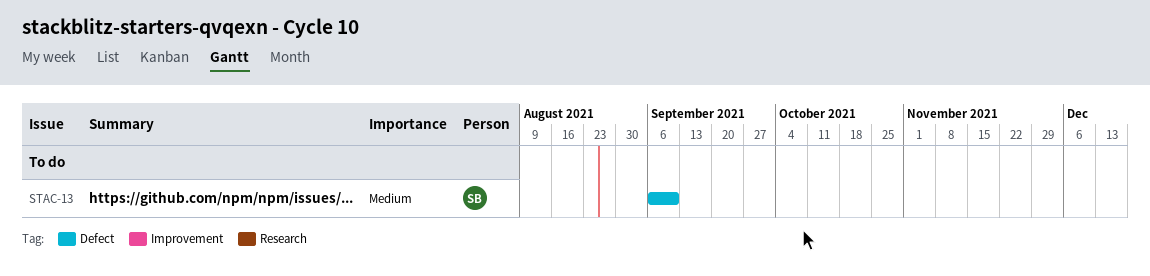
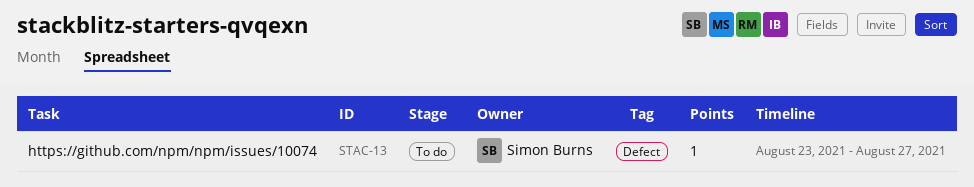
STAC-13, start: Sep 6 -> Aug 23
STAC-13, due: Sep 10 -> Aug 27

